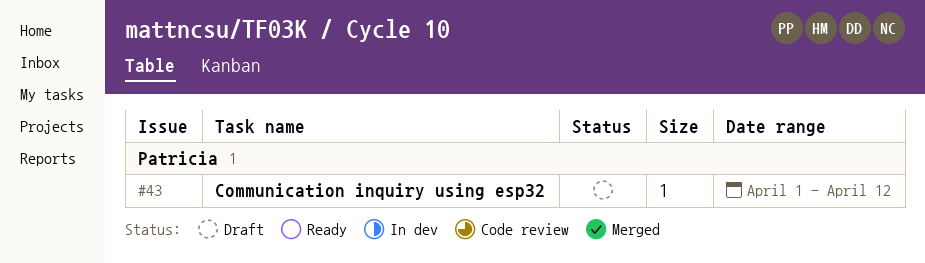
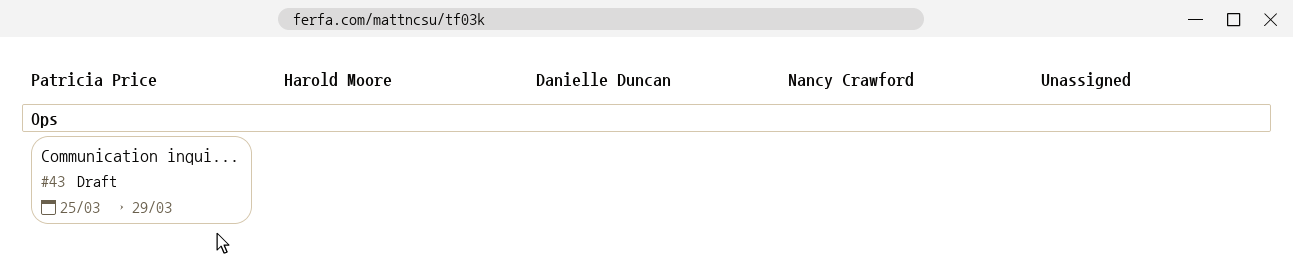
#43, start: Apr 1 -> Mar 25
#43, due: Apr 12 -> Mar 29

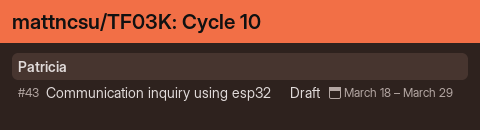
#43, start: Mar 25 -> Mar 18

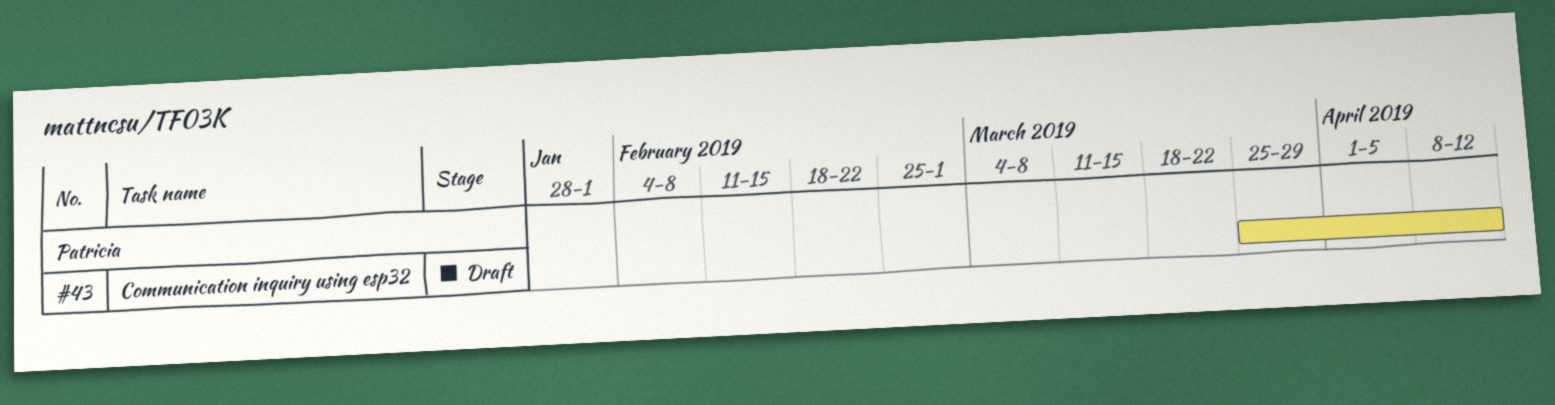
#43, start: Mar 18 -> Mar 25
#43, due: Mar 29 -> Apr 12

